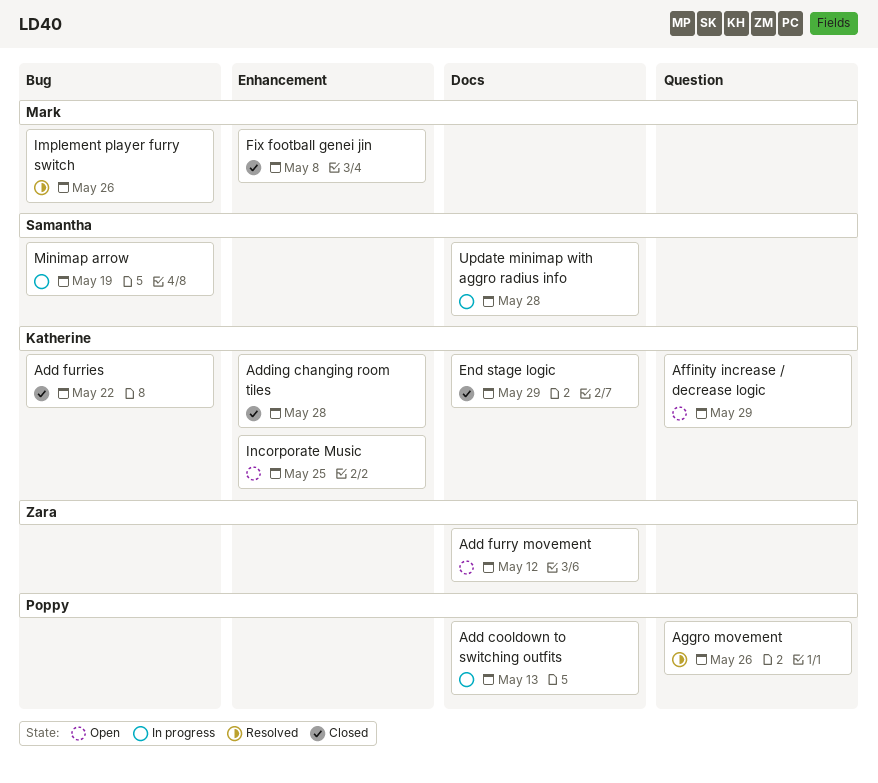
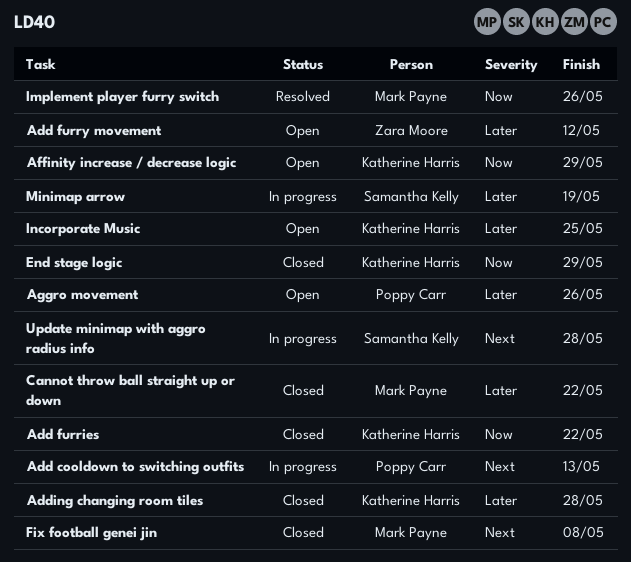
Aggro movement, status: Resolved -> Open
Cannot throw ball straight up or down: none -> present

